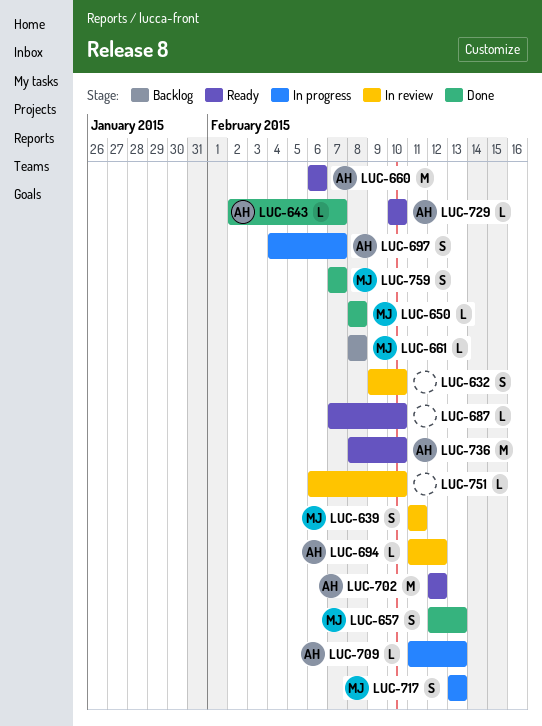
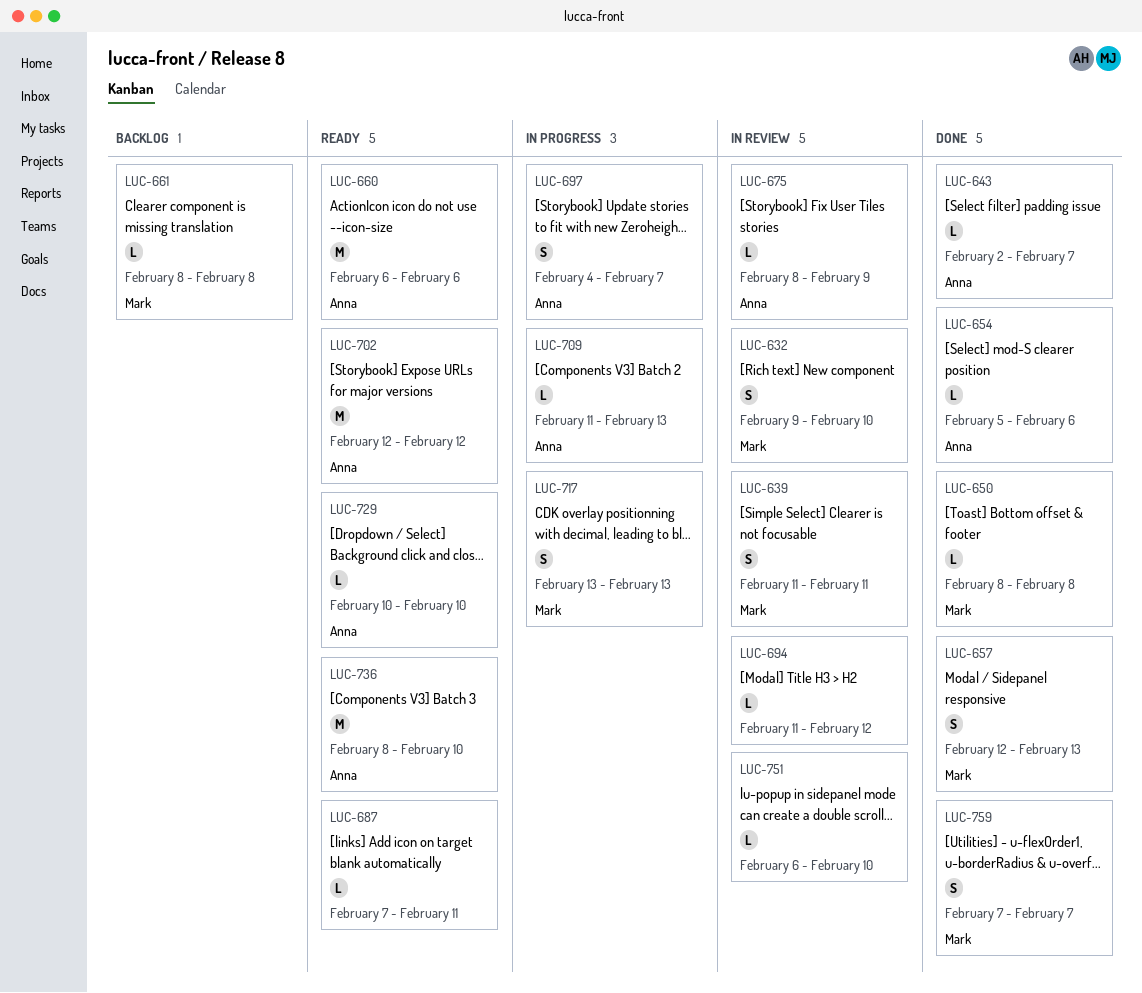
LUC-632, owner: none -> Mark
LUC-654: none -> present
LUC-675: none -> present
LUC-687, due: Feb 10 -> Feb 11
LUC-694, owner: Anna -> none

